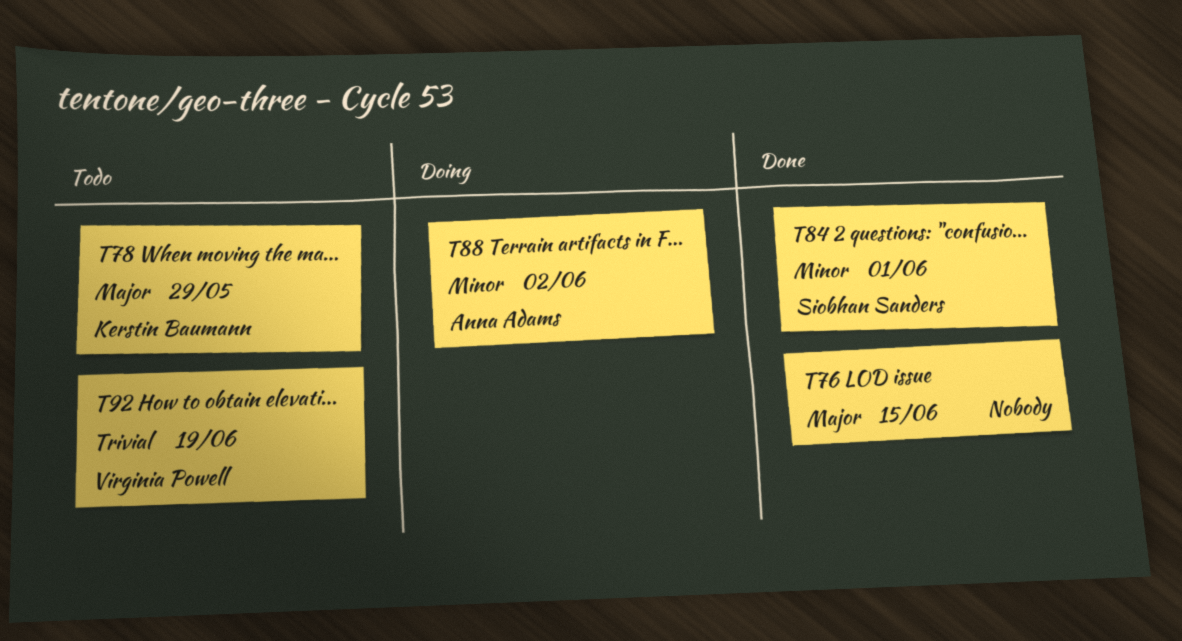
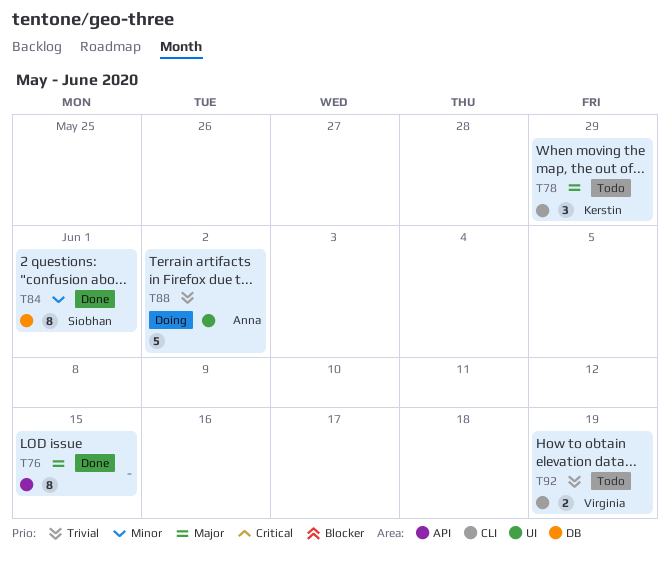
T88, priority: Minor -> Trivial

